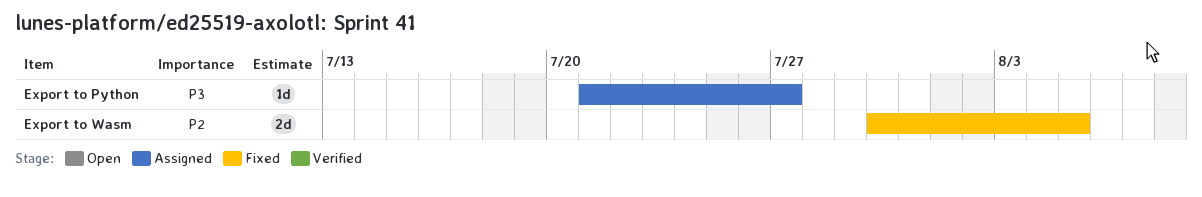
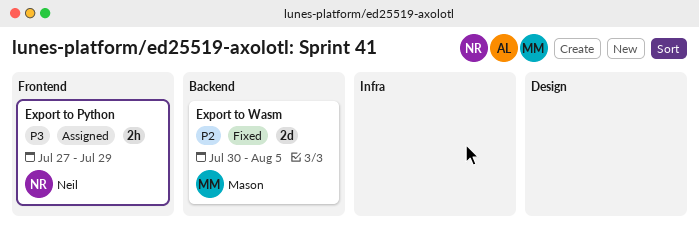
Export to Python, estimate: 1d -> 2h
Export to Python, start: Jul 21 -> Jul 27
Export to Python, due: Jul 27 -> Jul 29

